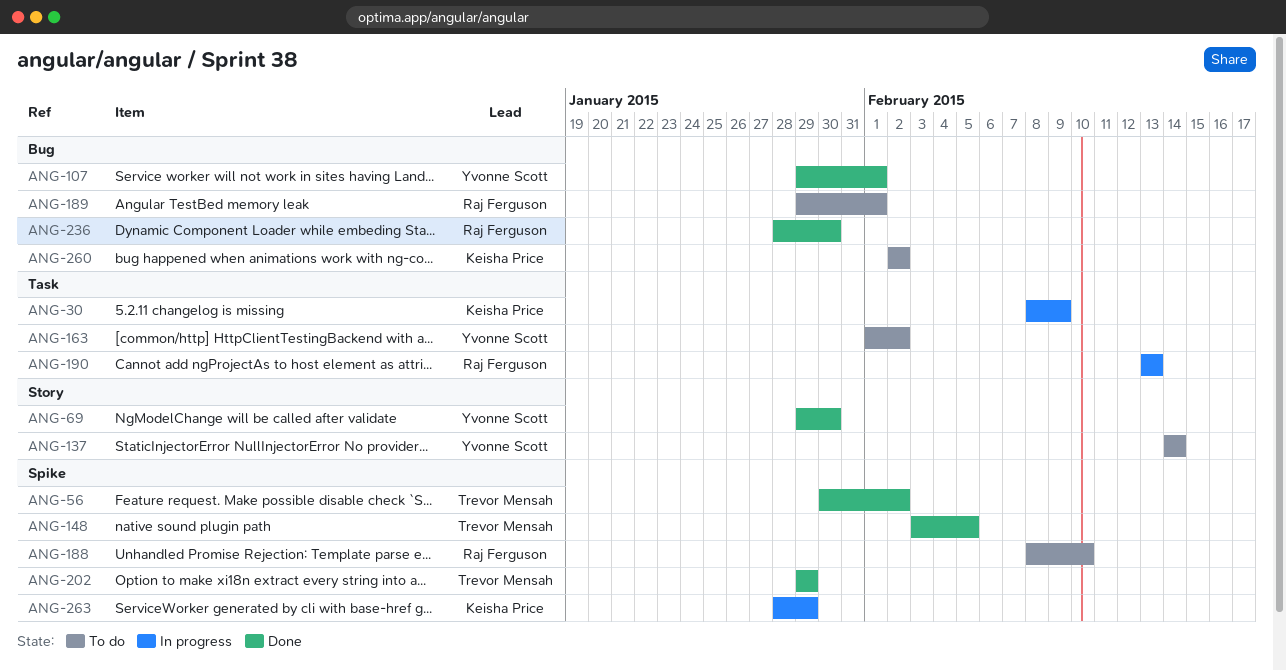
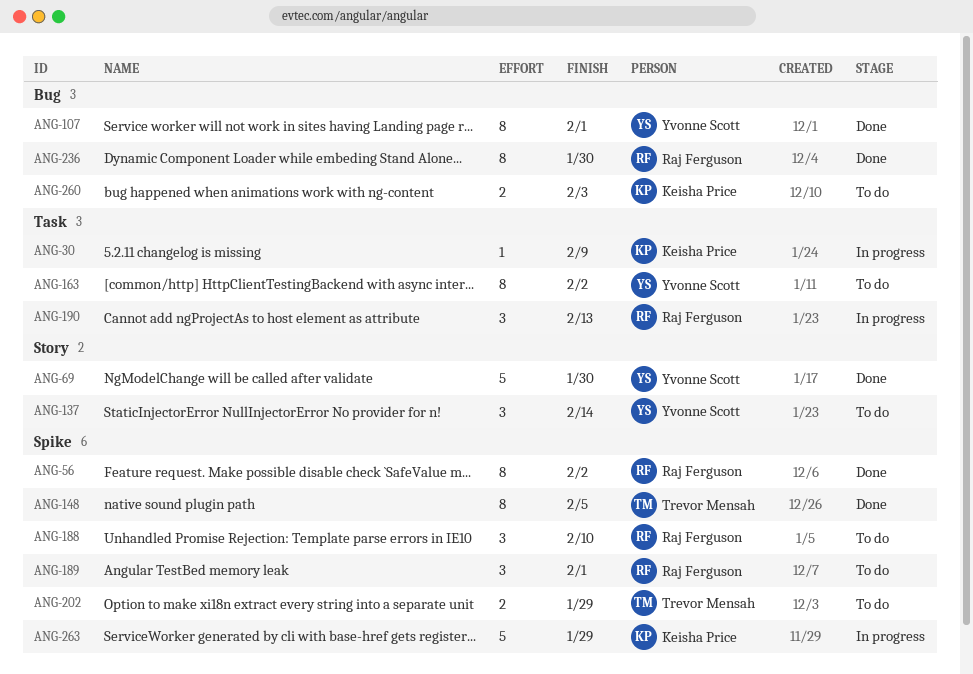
ANG-56, owner: Trevor Mensah -> Raj Ferguson
ANG-189, label: Bug -> Spike
ANG-202, status: Done -> To do
ANG-260, due: Feb 2 -> Feb 3

